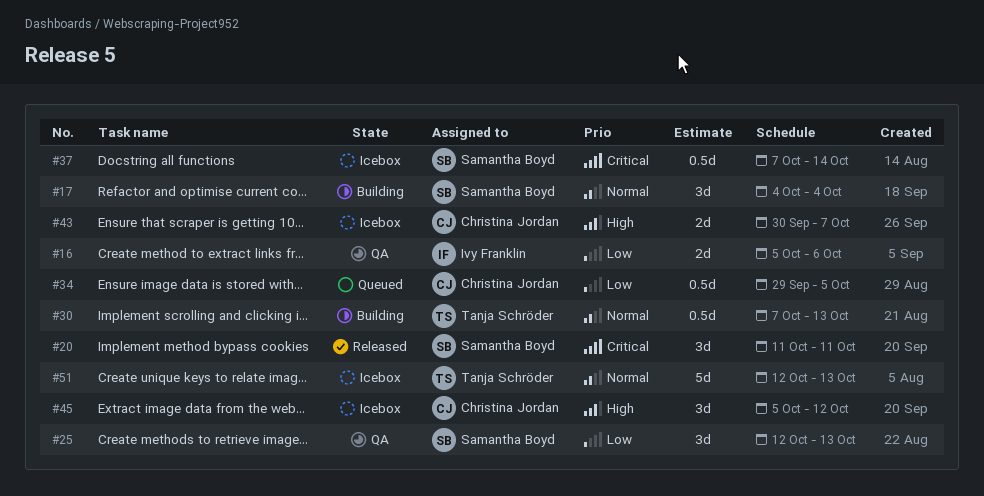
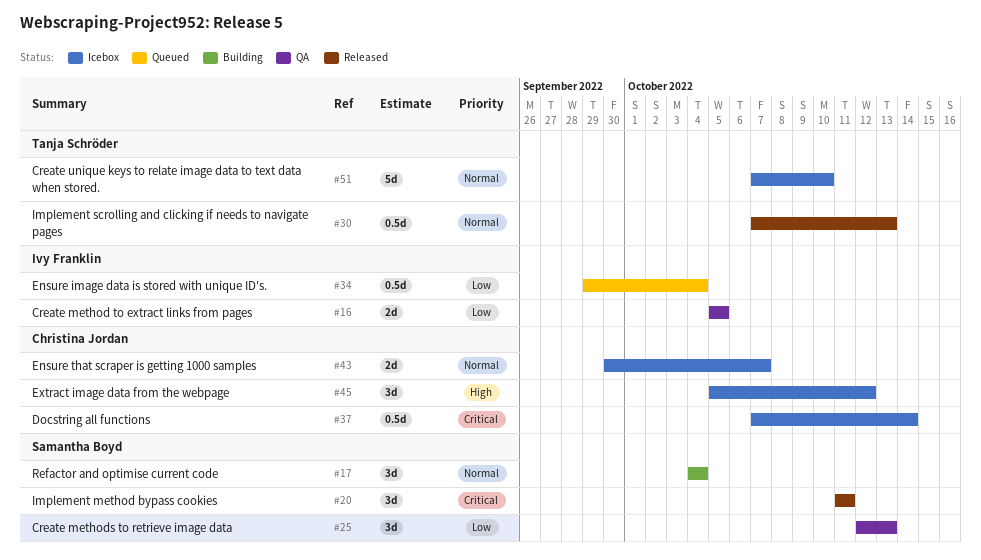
#16, due: Oct 6 -> Oct 5
#30, status: Building -> Released
#34, owner: Christina Jordan -> Ivy Franklin
#34, due: Oct 5 -> Oct 4
#37, owner: Samantha Boyd -> Christina Jordan
#43, priority: High -> Normal
#51, start: Oct 12 -> Oct 7
#51, due: Oct 13 -> Oct 10

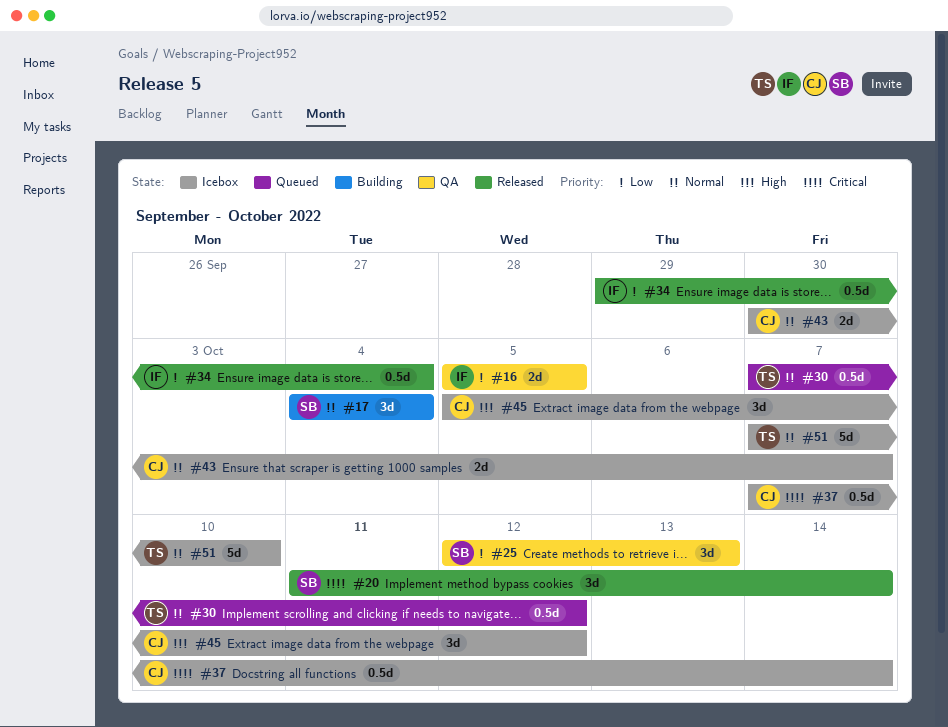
#20, due: Oct 11 -> Oct 14
#30, status: Released -> Queued
#30, due: Oct 13 -> Oct 12
#34, status: Queued -> Released

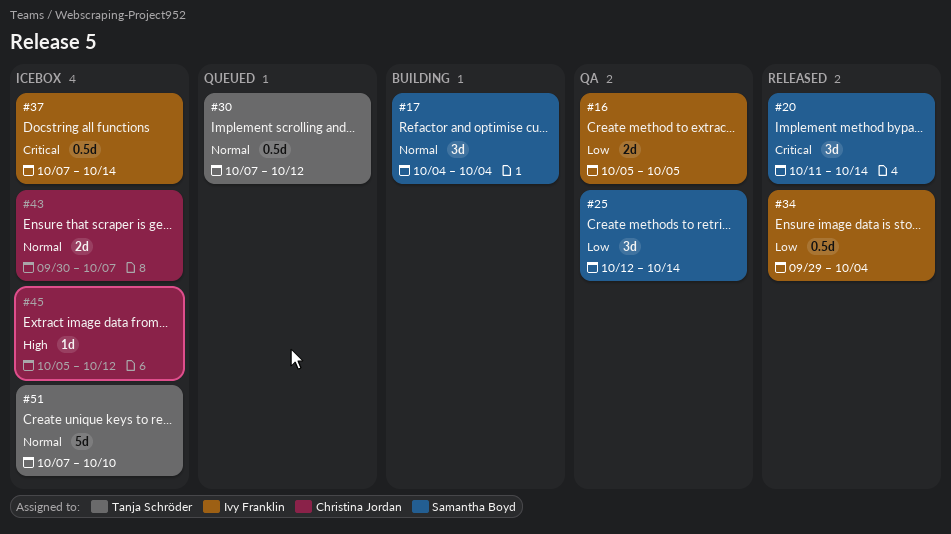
#25, due: Oct 13 -> Oct 14
#37, owner: Christina Jordan -> Ivy Franklin
#45, estimate: 3d -> 1d

